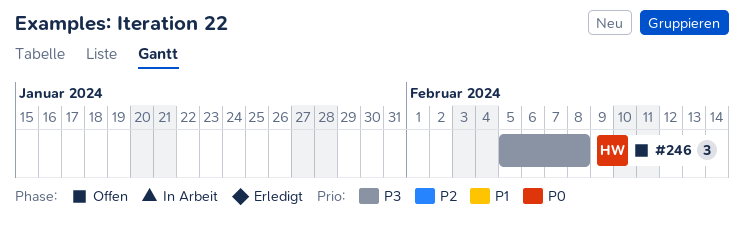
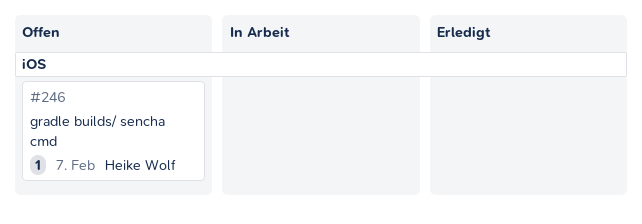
#246, estimate: 3 -> 1
#246, due: Feb 8 -> Feb 7

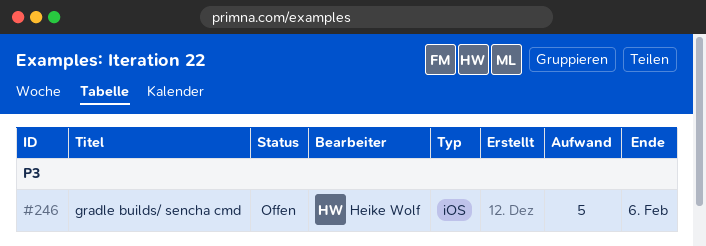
#246, estimate: 1 -> 5
#246, due: Feb 7 -> Feb 6

